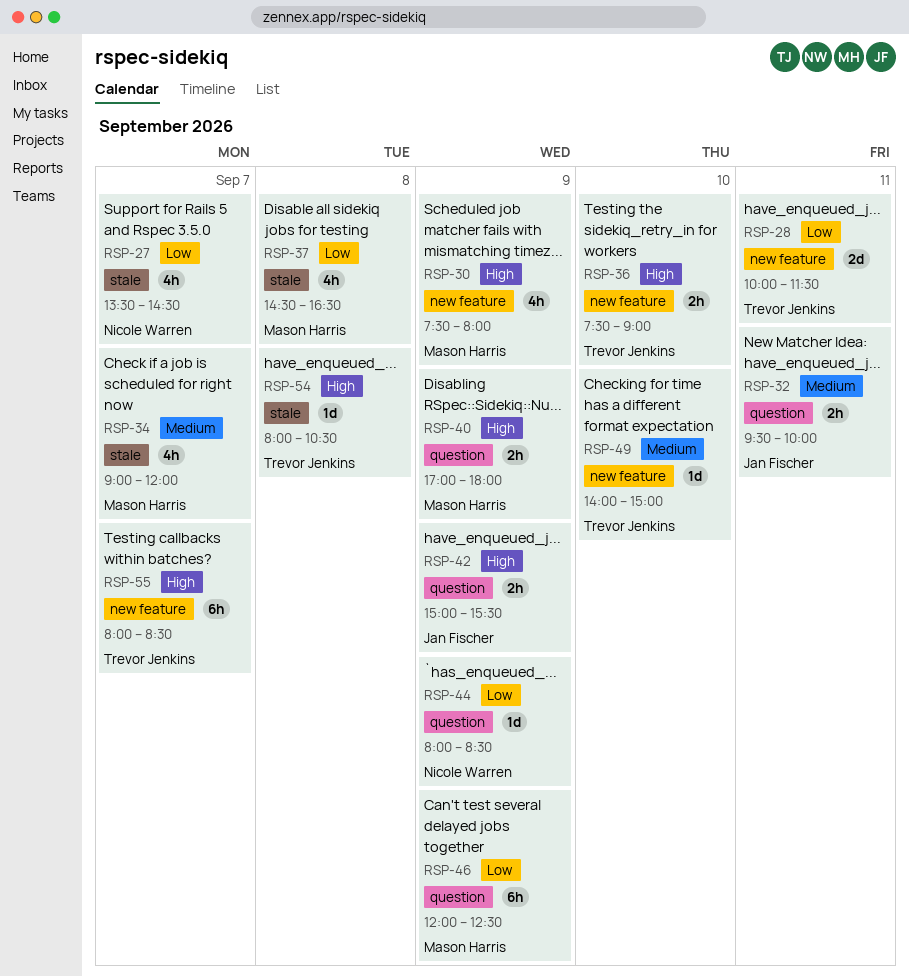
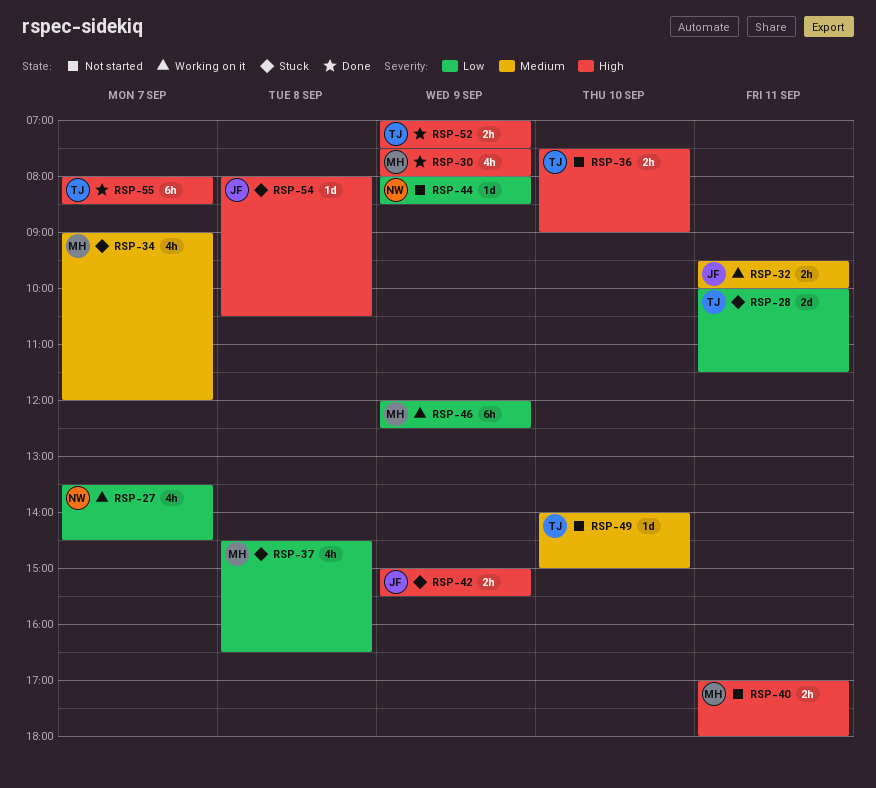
RSP-40, day: Sep 9 -> Sep 11
RSP-52: none -> present
RSP-54, owner: Trevor Jenkins -> Jan Fischer

